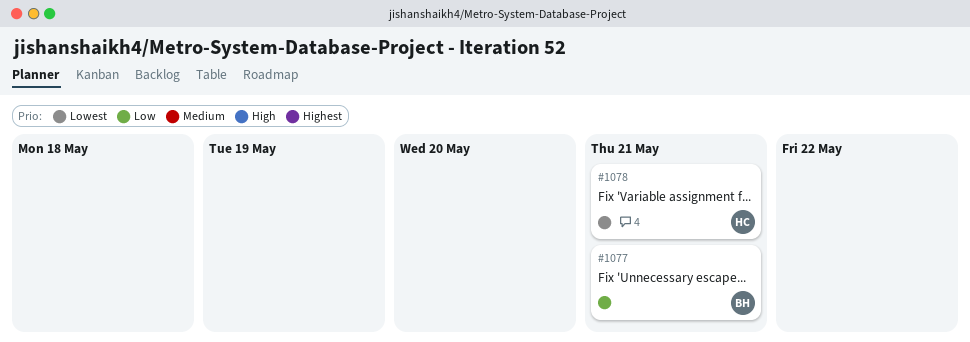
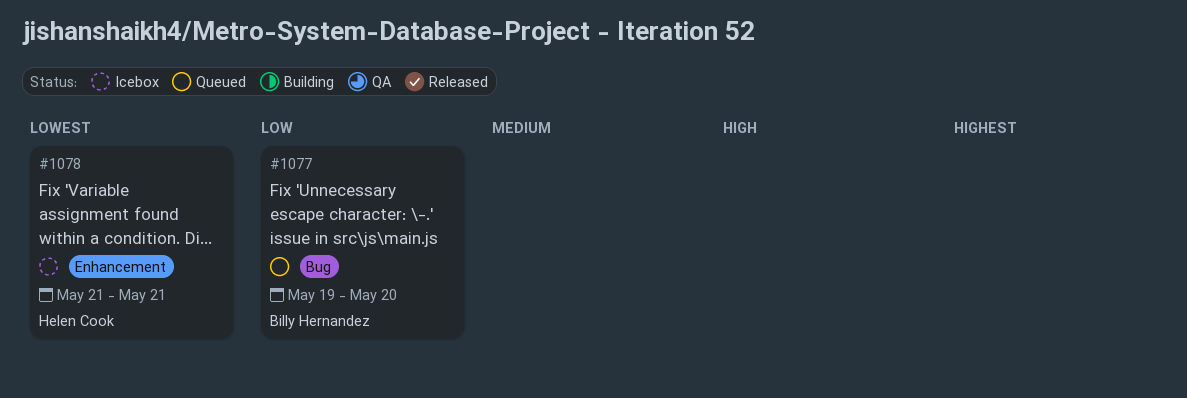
#1077, due: May 21 -> May 20

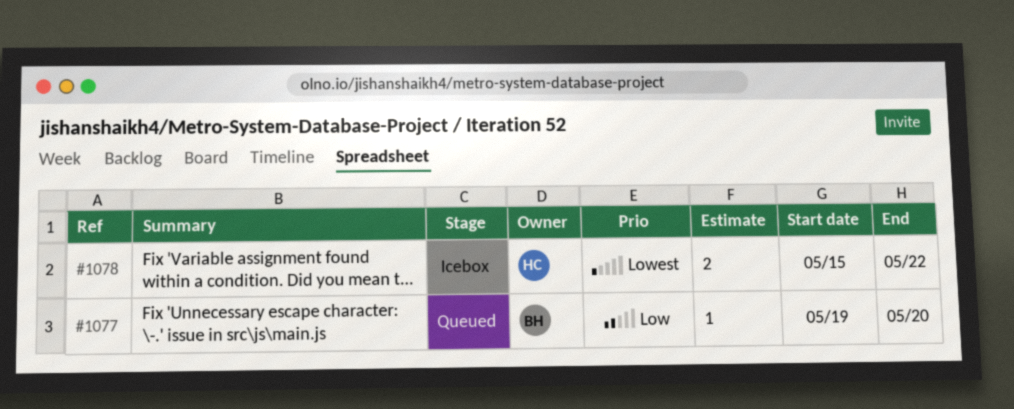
#1078, start: May 21 -> May 15
#1078, due: May 21 -> May 22

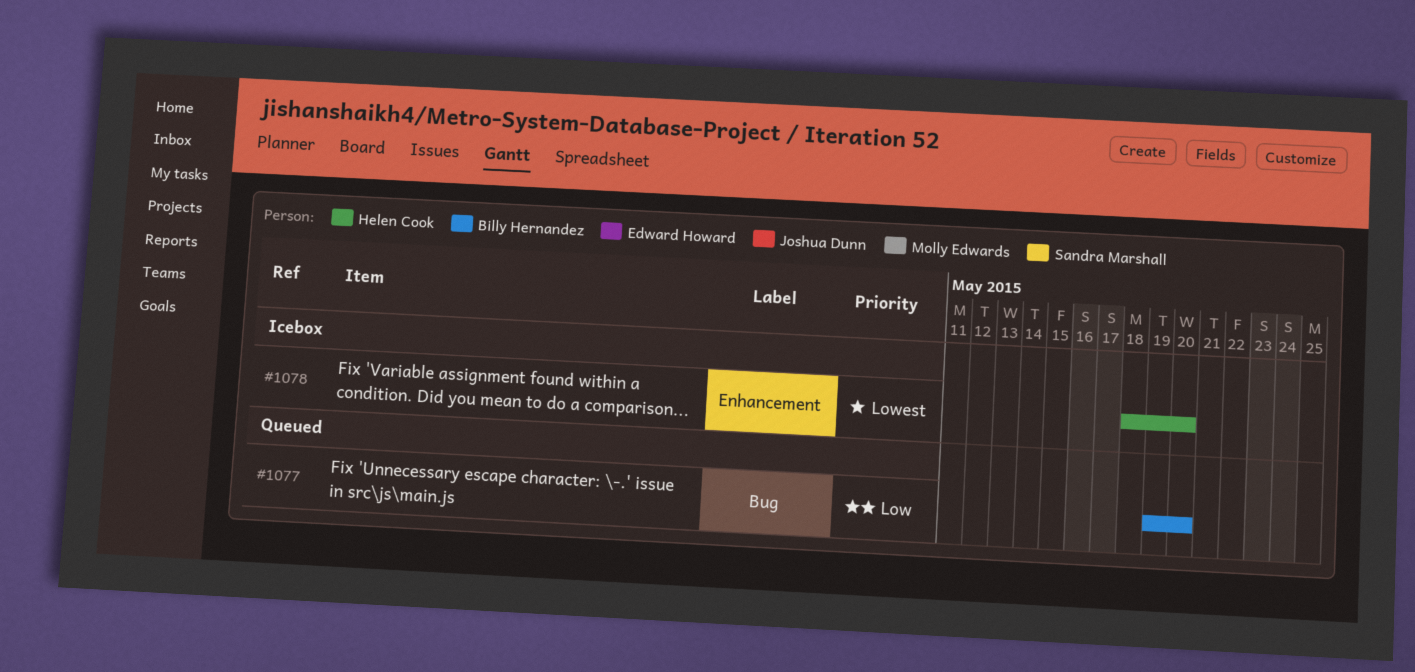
#1078, start: May 15 -> May 18
#1078, due: May 22 -> May 20

